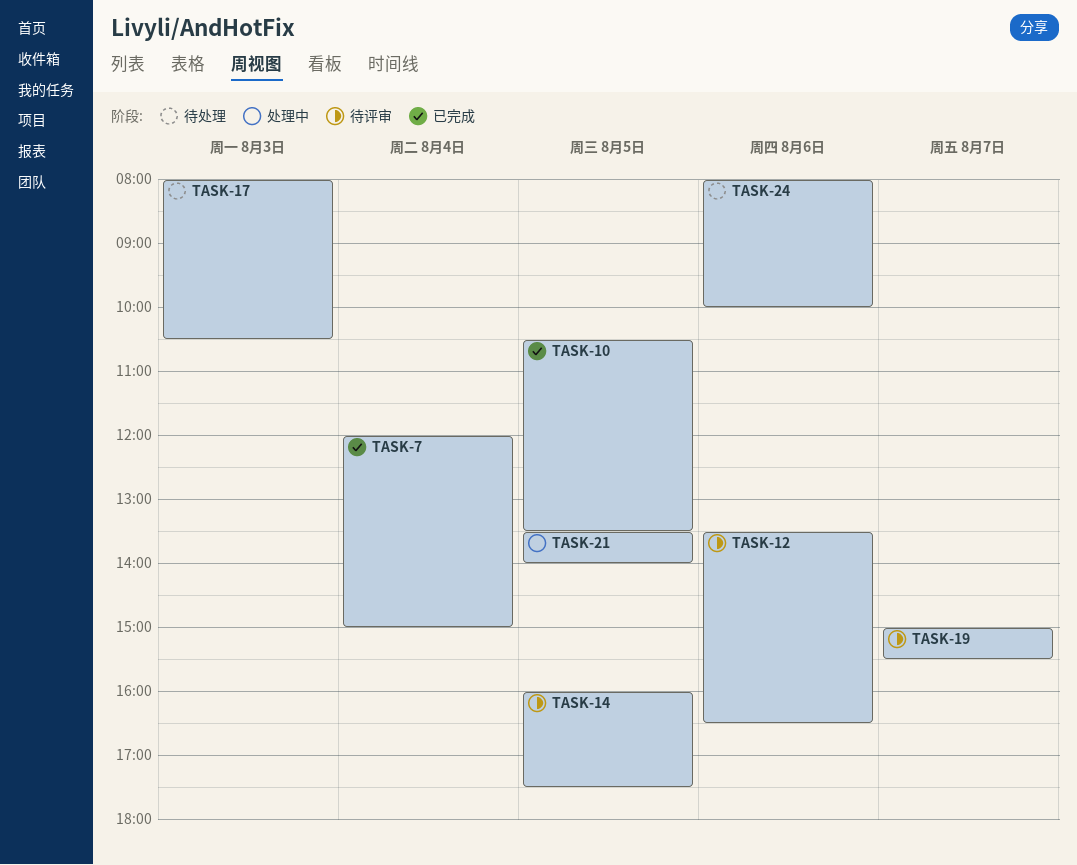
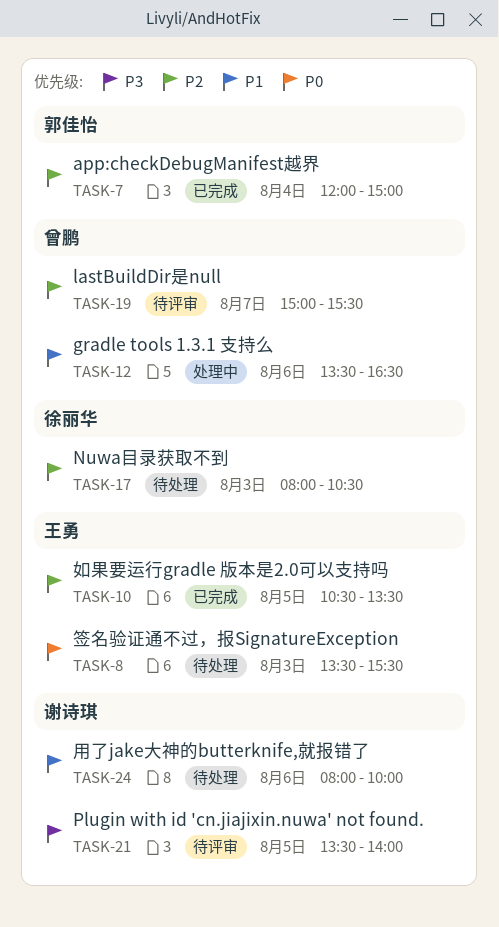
TASK-8: none -> present
TASK-12, status: 待评审 -> 处理中
TASK-14: present -> none
TASK-21, status: 处理中 -> 待评审

